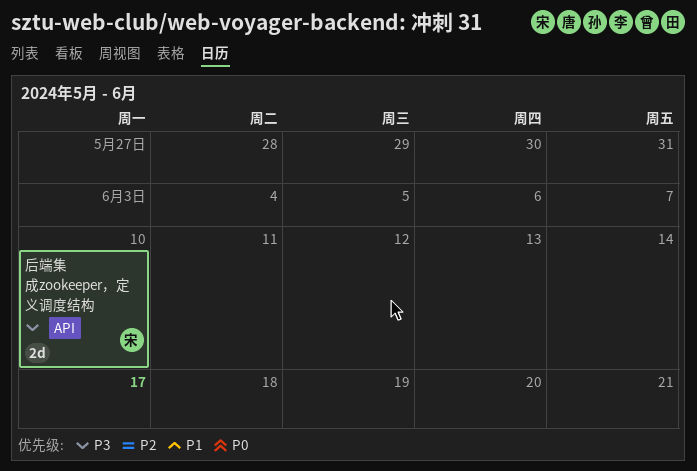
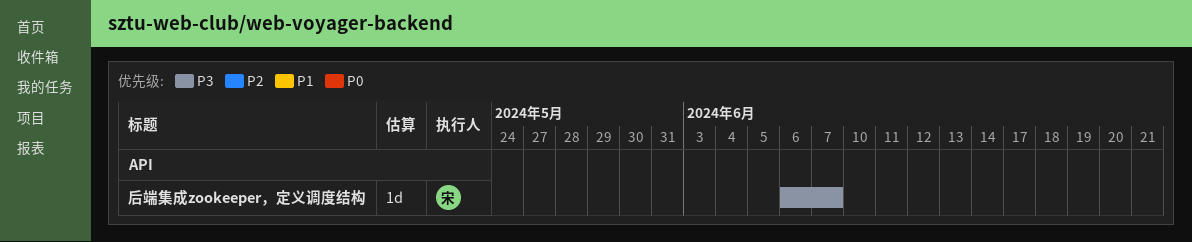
后端集成zookeeper，定义调度结构, estimate: 2d -> 1d
后端集成zookeeper，定义调度结构, due: Jun 10 -> Jun 7

